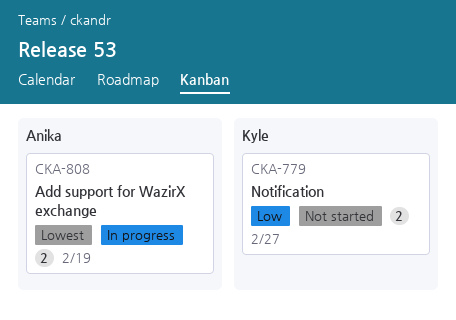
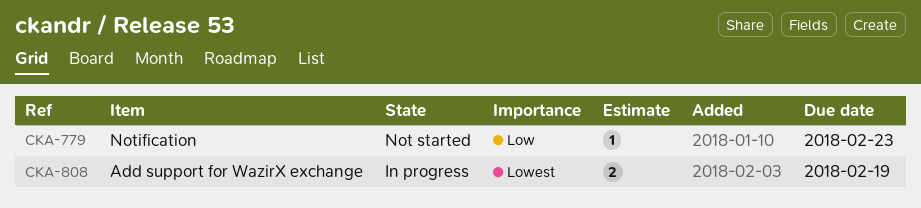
CKA-779, estimate: 2 -> 1
CKA-779, due: Feb 27 -> Feb 23

